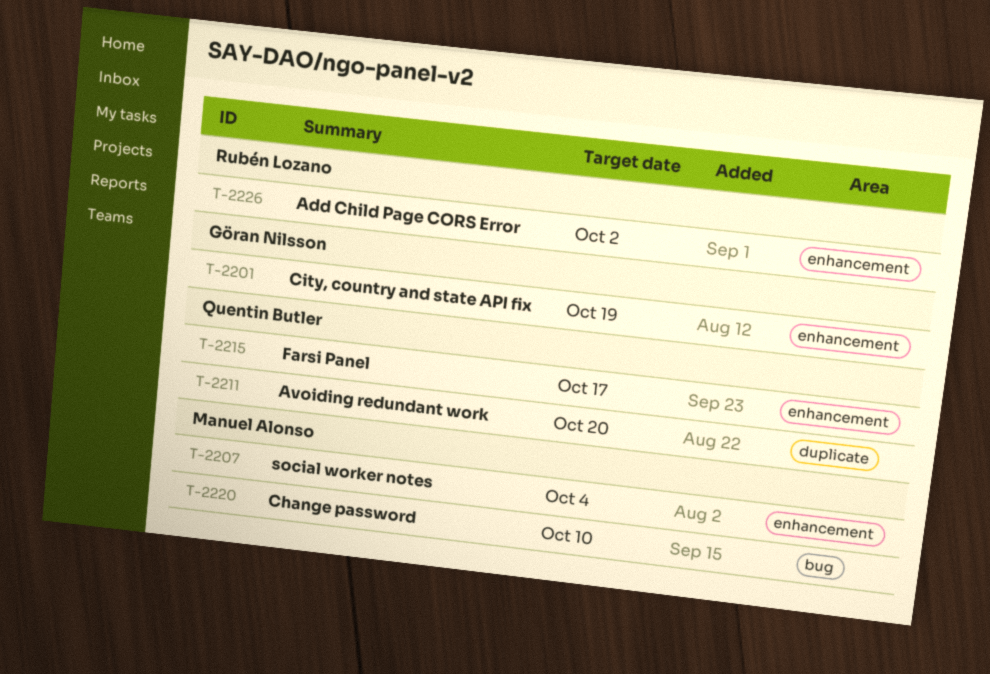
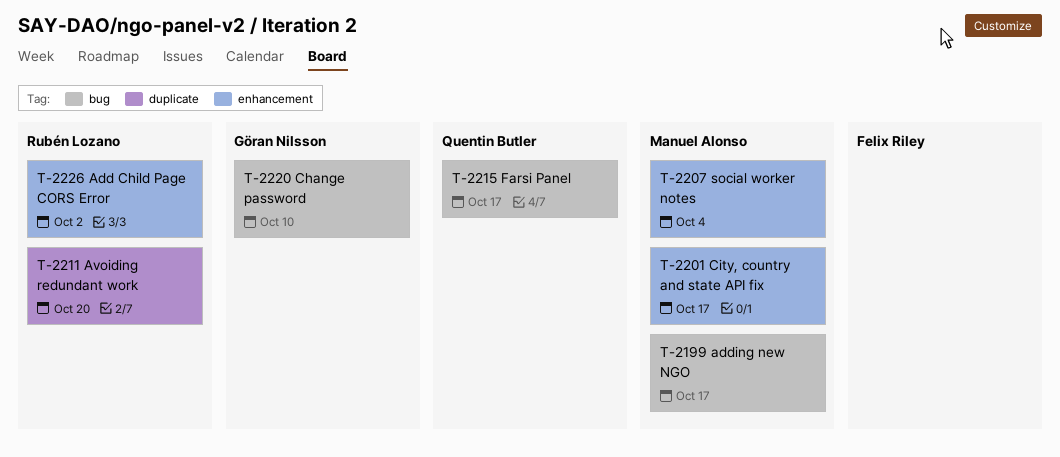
T-2199: none -> present
T-2201, owner: Göran Nilsson -> Manuel Alonso
T-2201, due: Oct 19 -> Oct 17
T-2211, owner: Quentin Butler -> Rubén Lozano
T-2215, label: enhancement -> bug
T-2220, owner: Manuel Alonso -> Göran Nilsson

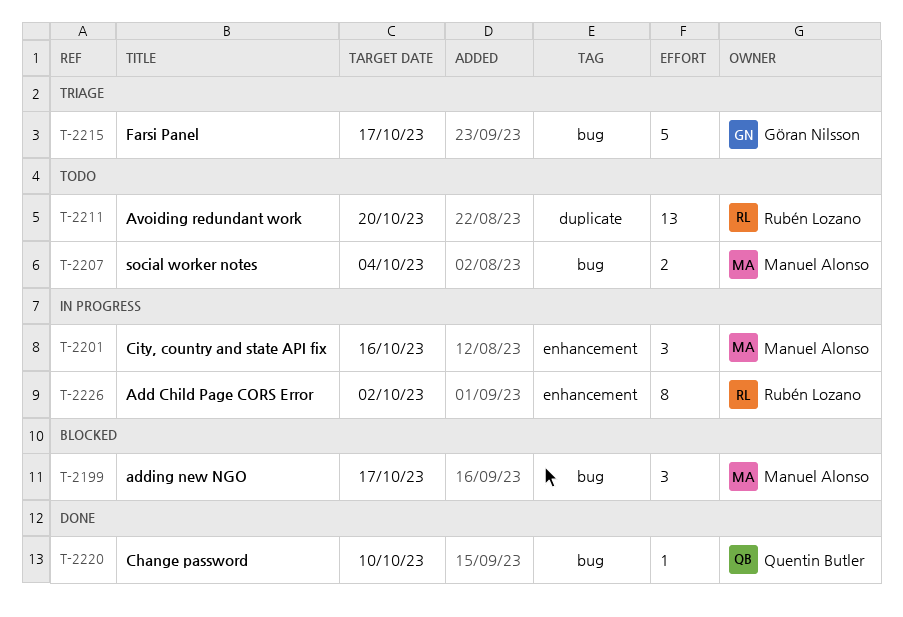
T-2201, due: Oct 17 -> Oct 16
T-2207, label: enhancement -> bug
T-2215, owner: Quentin Butler -> Göran Nilsson
T-2220, owner: Göran Nilsson -> Quentin Butler

